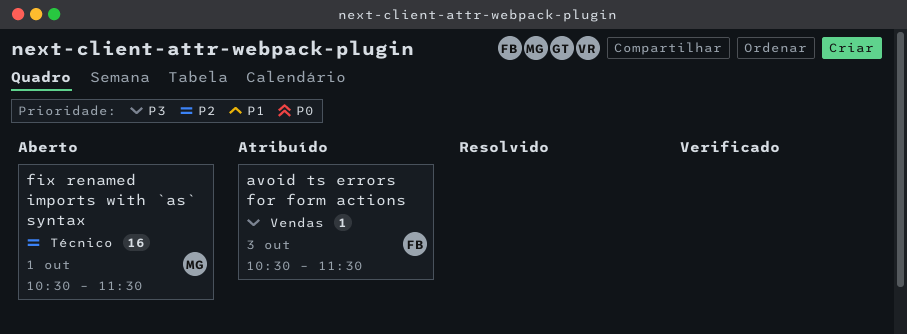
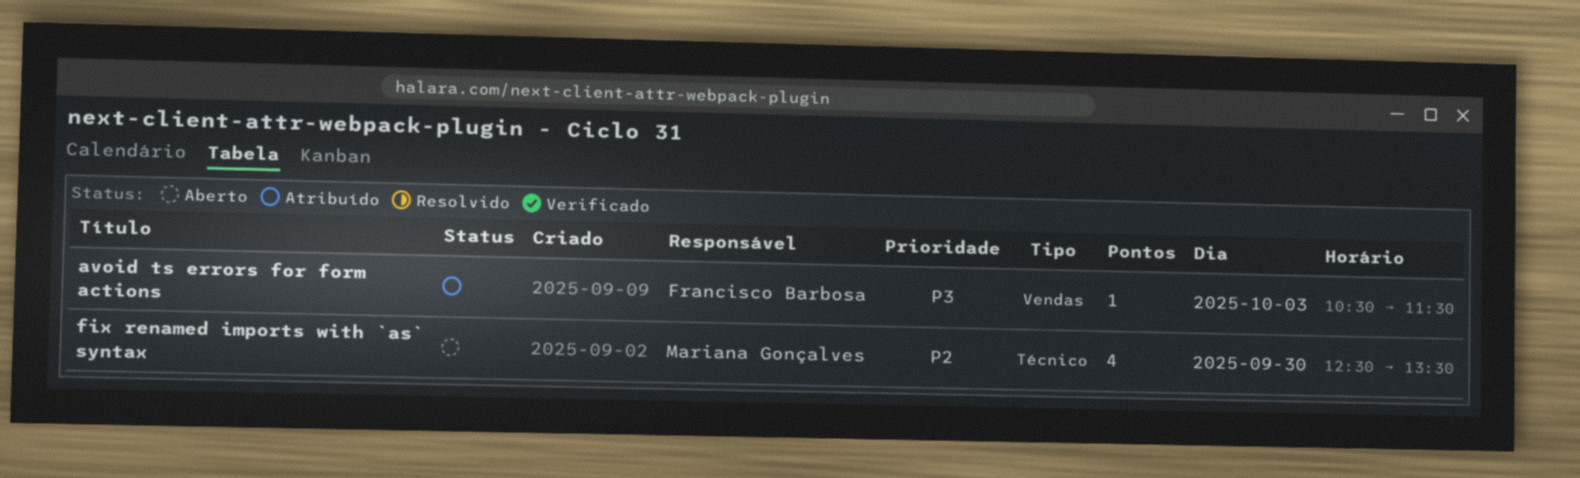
fix renamed imports with `as` syntax, estimate: 16 -> 4
fix renamed imports with `as` syntax, day: Oct 1 -> Sep 30
fix renamed imports with `as` syntax, begins: 10:30 -> 12:30
fix renamed imports with `as` syntax, ends: 11:30 -> 13:30

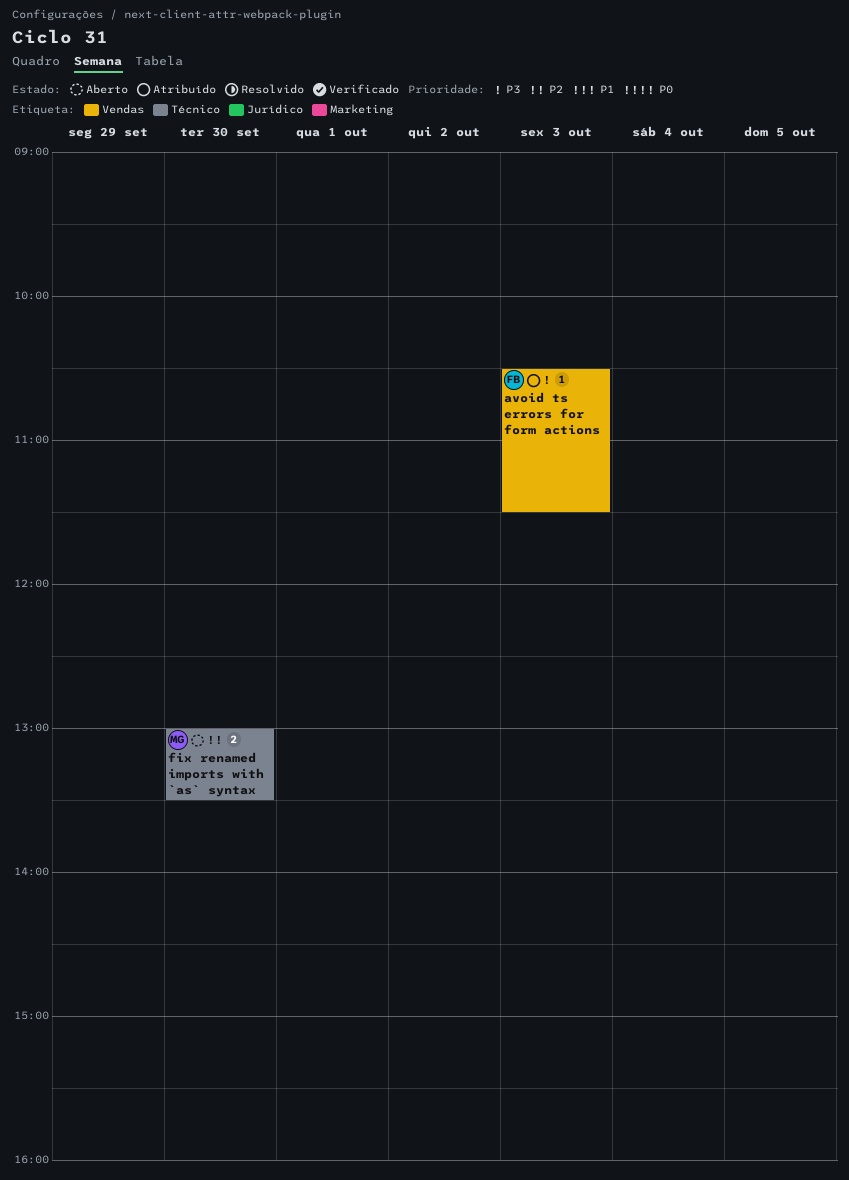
fix renamed imports with `as` syntax, estimate: 4 -> 2
fix renamed imports with `as` syntax, begins: 12:30 -> 13:00

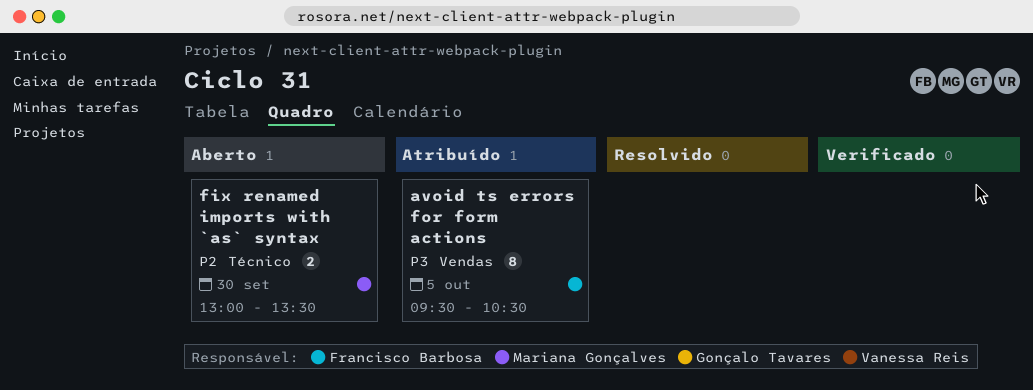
avoid ts errors for form actions, estimate: 1 -> 8
avoid ts errors for form actions, day: Oct 3 -> Oct 5
avoid ts errors for form actions, begins: 10:30 -> 09:30
avoid ts errors for form actions, ends: 11:30 -> 10:30

